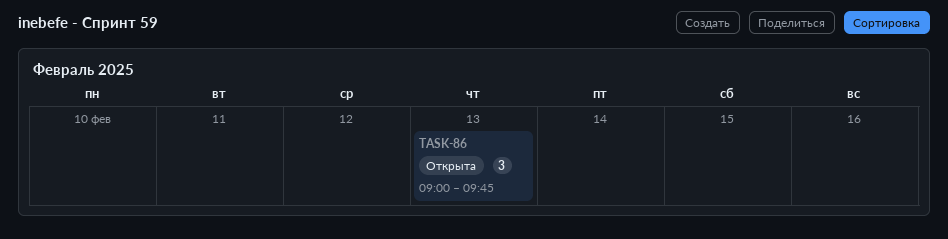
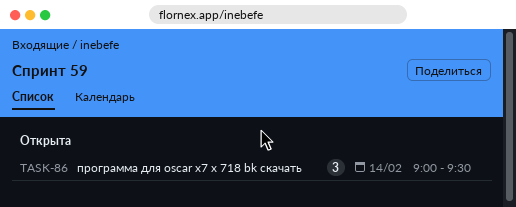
TASK-86, day: Feb 13 -> Feb 14
TASK-86, ends: 09:45 -> 09:30

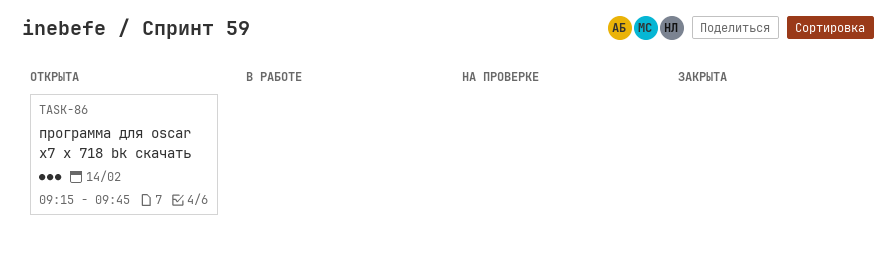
TASK-86, begins: 09:00 -> 09:15
TASK-86, ends: 09:30 -> 09:45

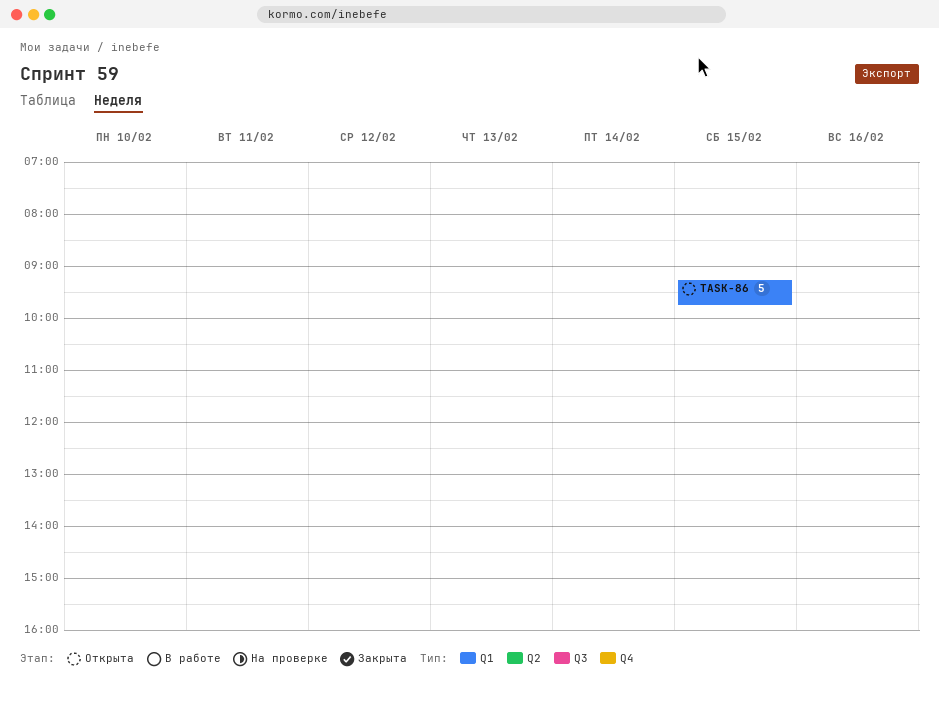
TASK-86, estimate: 3 -> 5
TASK-86, day: Feb 14 -> Feb 15

